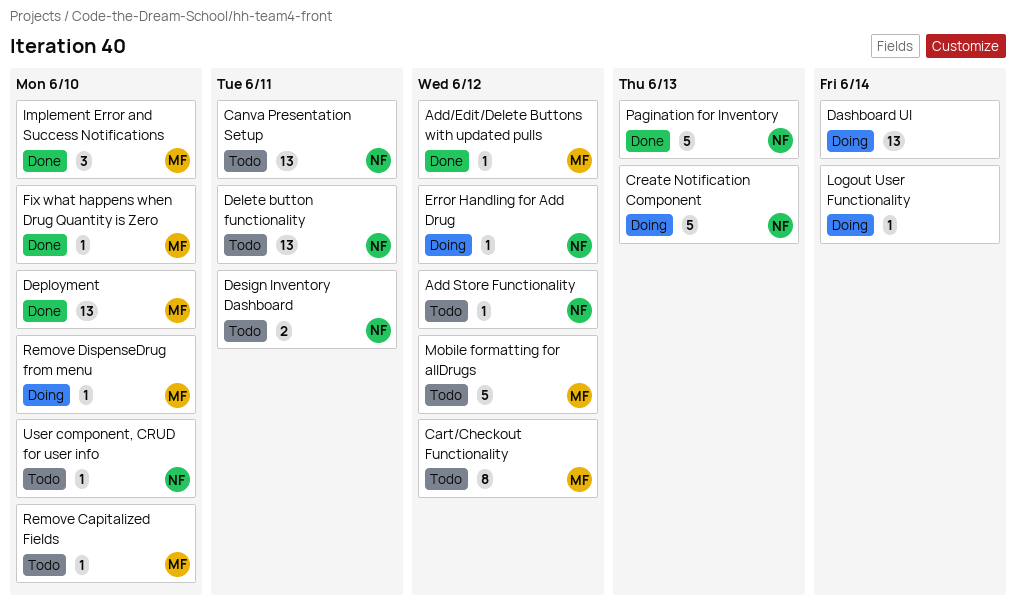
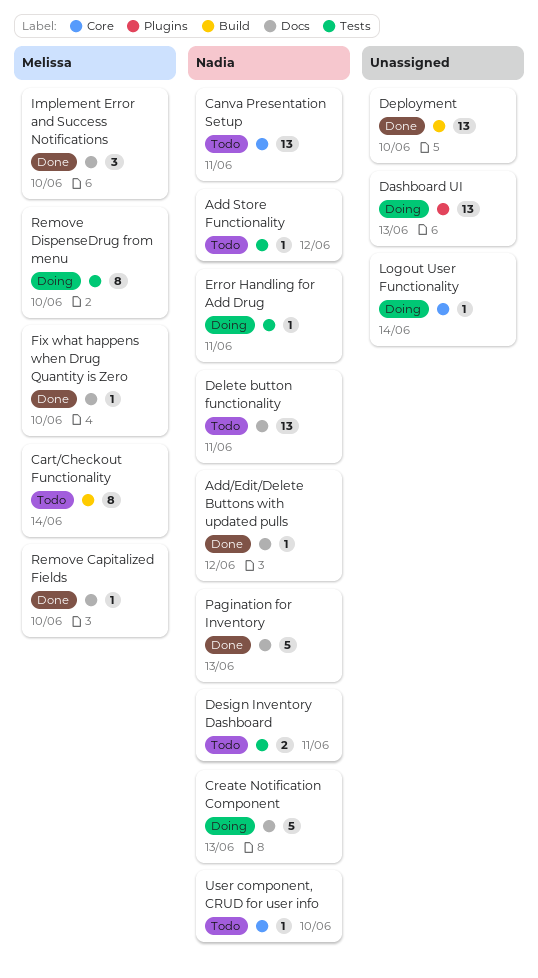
Add/Edit/Delete Buttons with updated pulls, owner: Melissa -> Nadia
Cart/Checkout Functionality, due: Jun 12 -> Jun 14
Dashboard UI, due: Jun 14 -> Jun 13
Deployment, owner: Melissa -> none
Error Handling for Add Drug, due: Jun 12 -> Jun 11
Mobile formatting for allDrugs: present -> none
Remove Capitalized Fields, status: Todo -> Done
Remove DispenseDrug from menu, estimate: 1 -> 8

